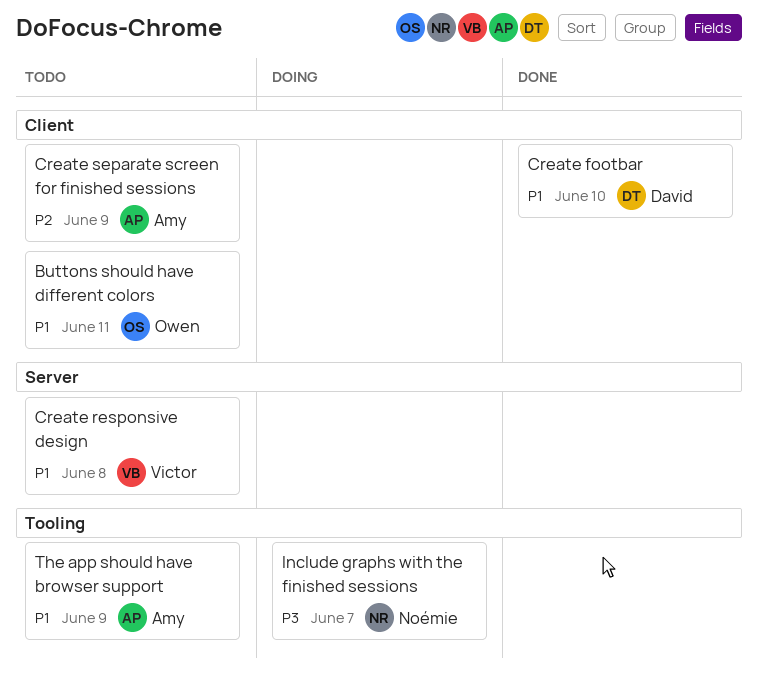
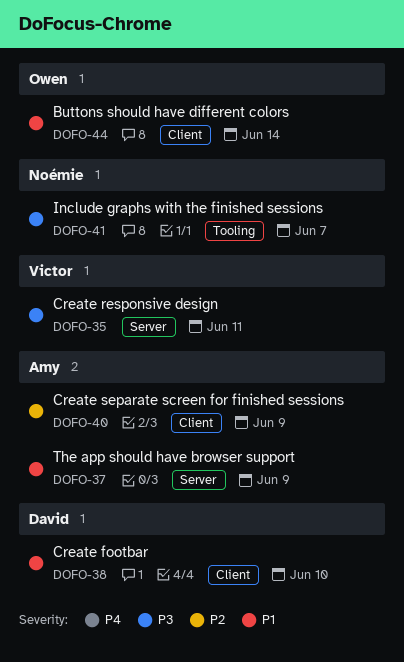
Buttons should have different colors, due: Jun 11 -> Jun 14
Create responsive design, priority: P1 -> P3
Create responsive design, due: Jun 8 -> Jun 11
The app should have browser support, label: Tooling -> Server

